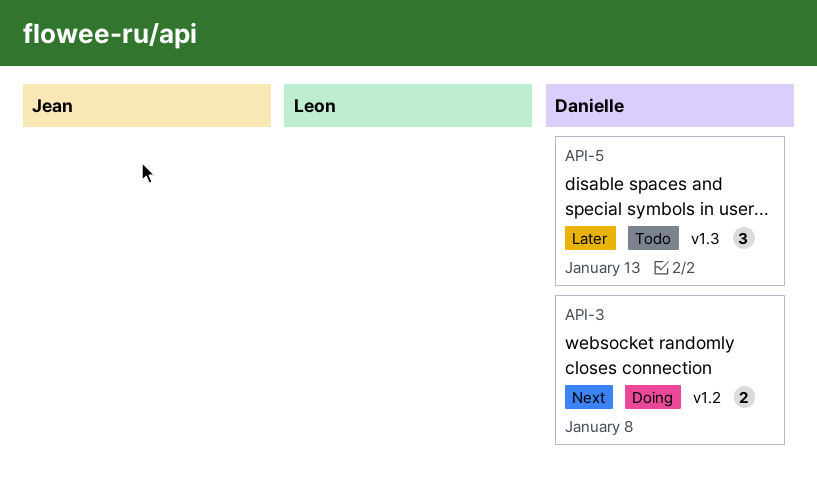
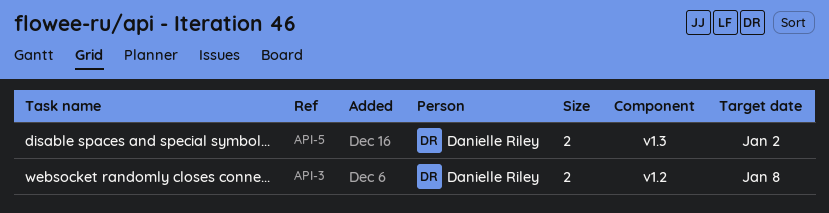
API-5, estimate: 3 -> 2
API-5, due: Jan 13 -> Jan 2

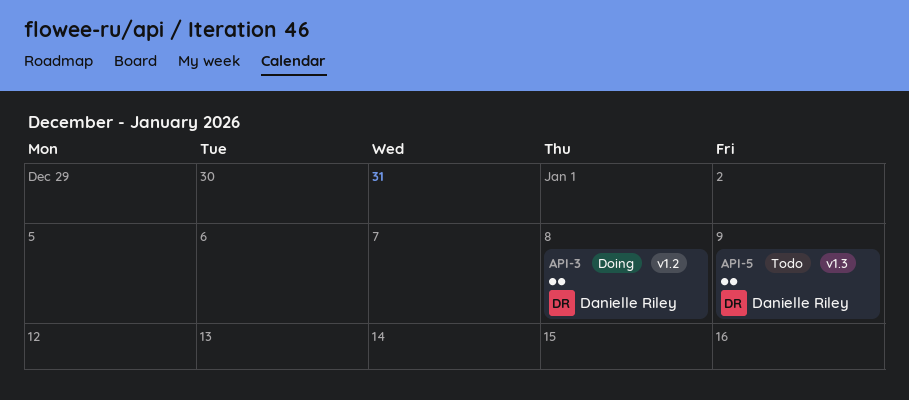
API-5, due: Jan 2 -> Jan 9

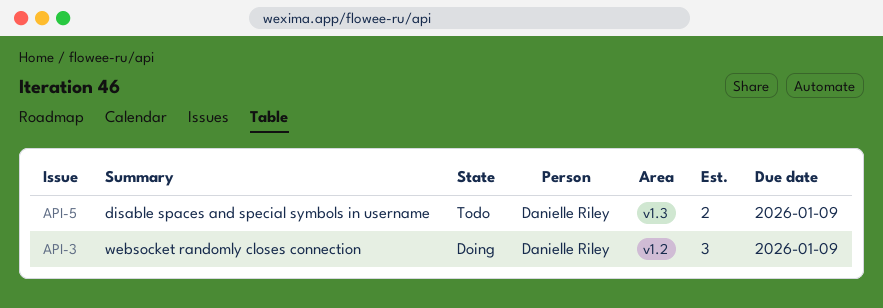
API-3, estimate: 2 -> 3
API-3, due: Jan 8 -> Jan 9

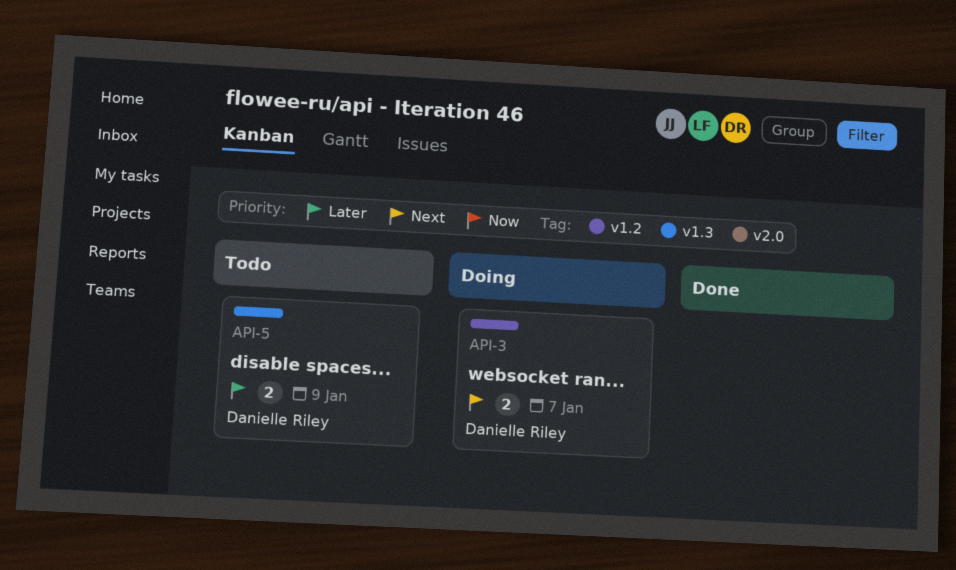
API-3, estimate: 3 -> 2
API-3, due: Jan 9 -> Jan 7

